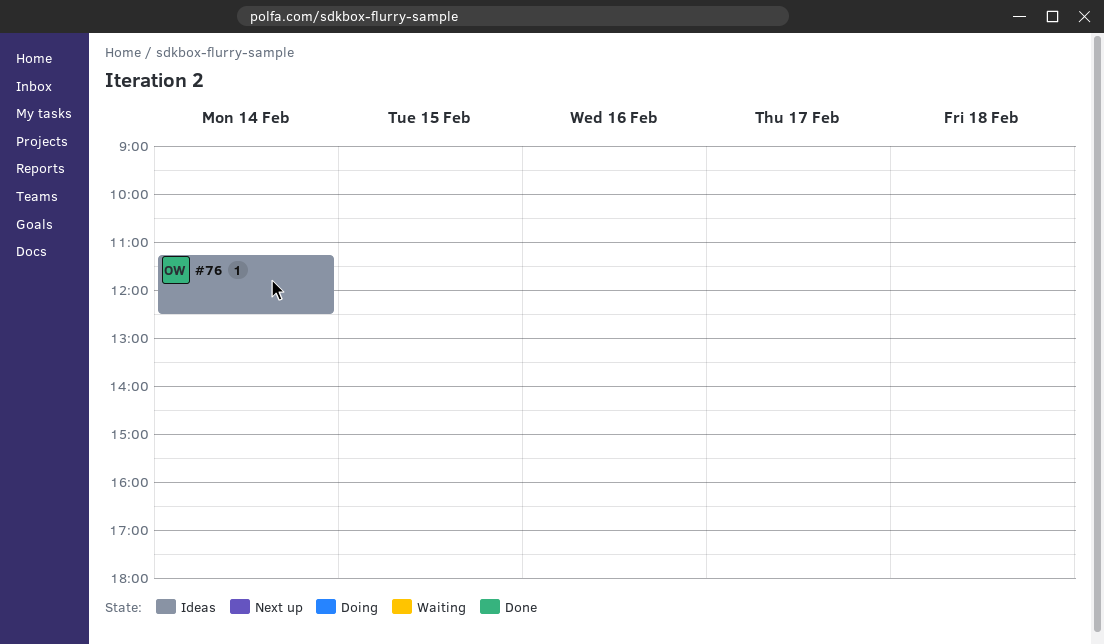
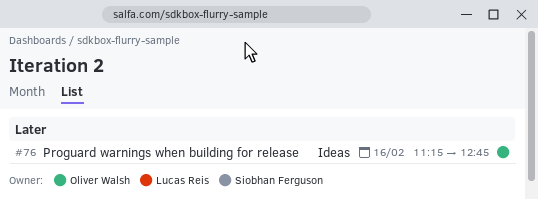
#76, day: Feb 14 -> Feb 16
#76, ends: 12:30 -> 12:45

